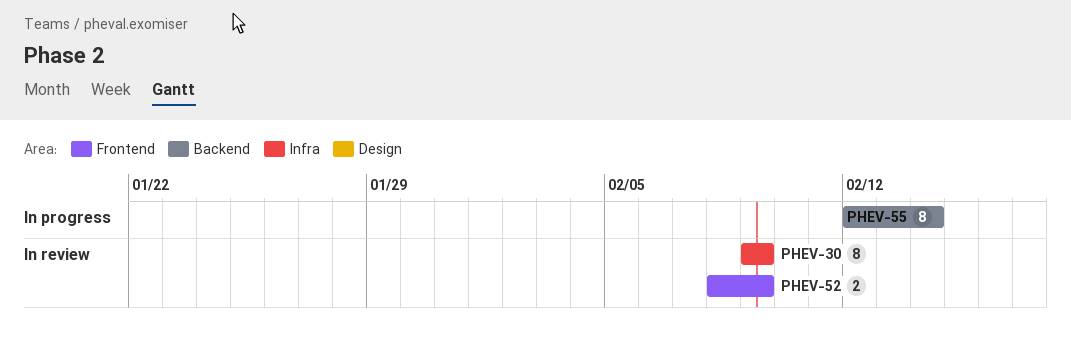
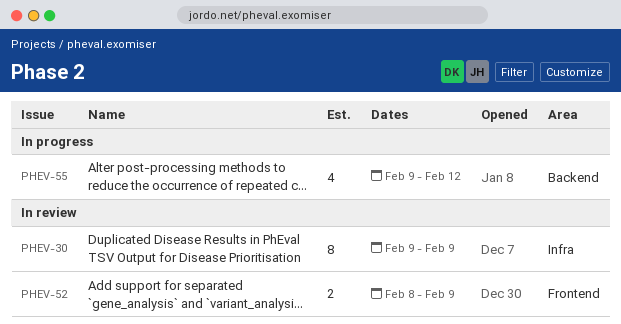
PHEV-55, estimate: 8 -> 4
PHEV-55, start: Feb 12 -> Feb 9
PHEV-55, due: Feb 14 -> Feb 12

